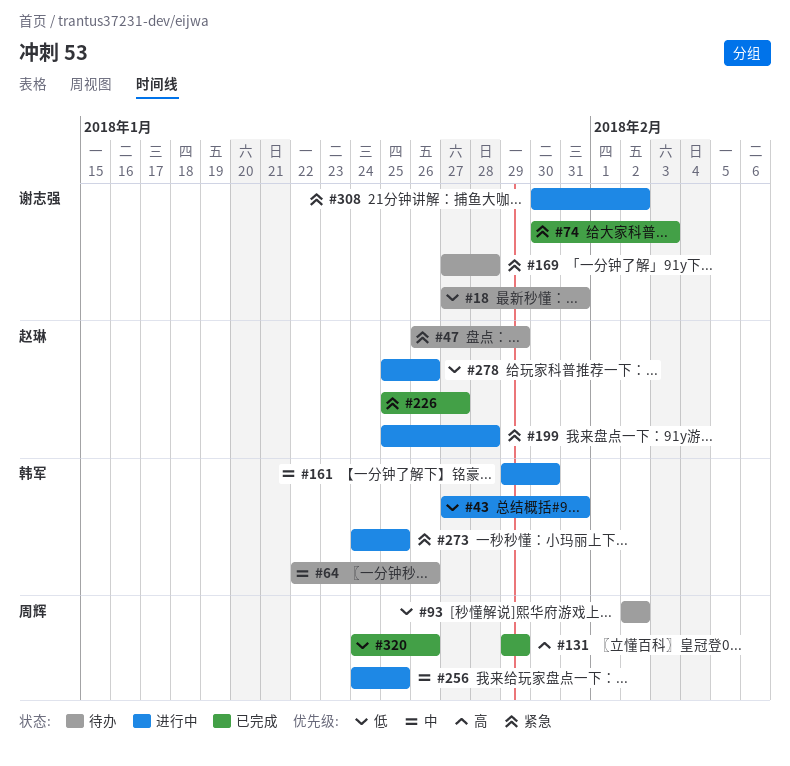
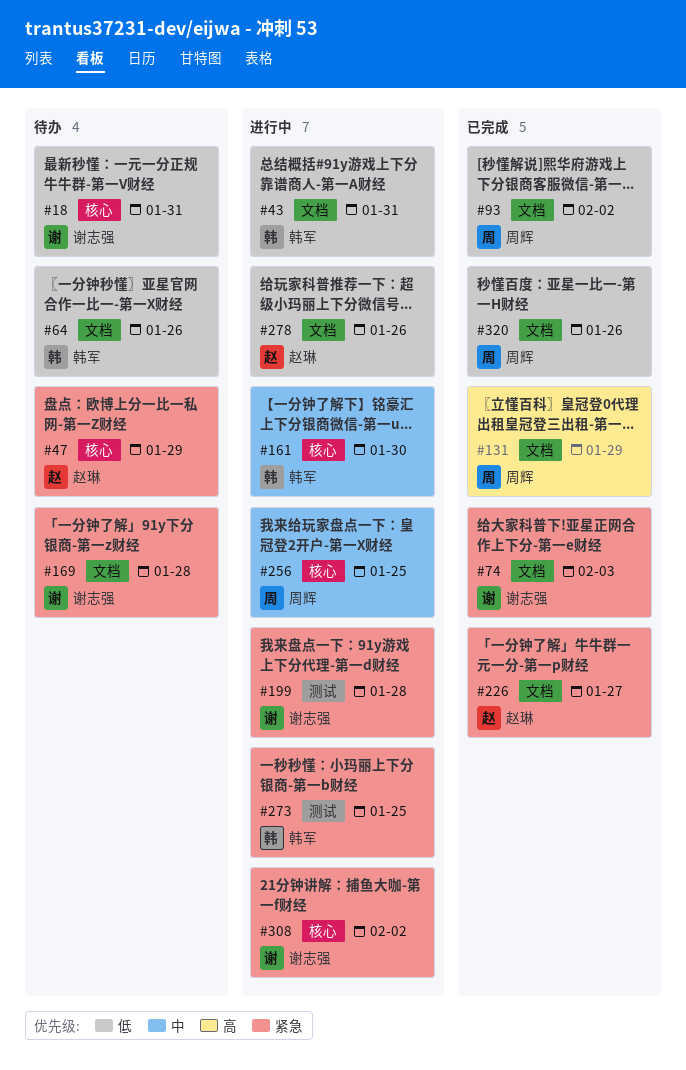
#64, priority: 中 -> 低
#93, status: 待办 -> 已完成
#199, owner: 赵琳 -> 谢志强

